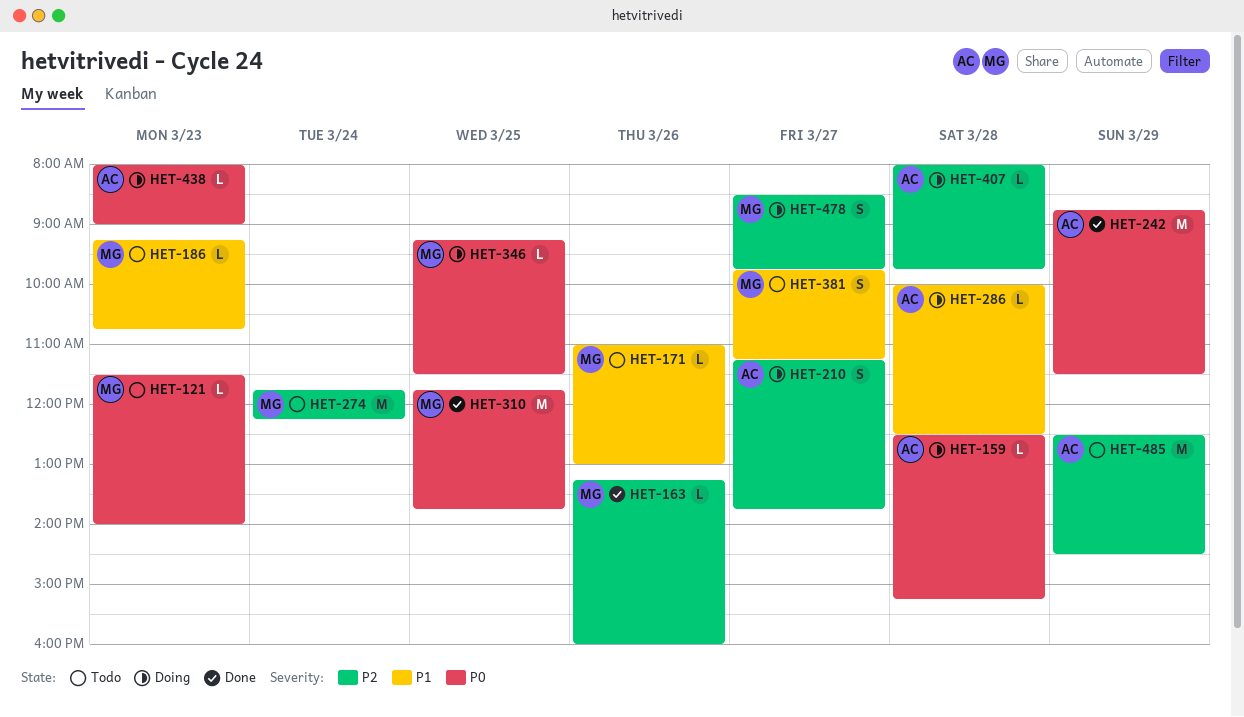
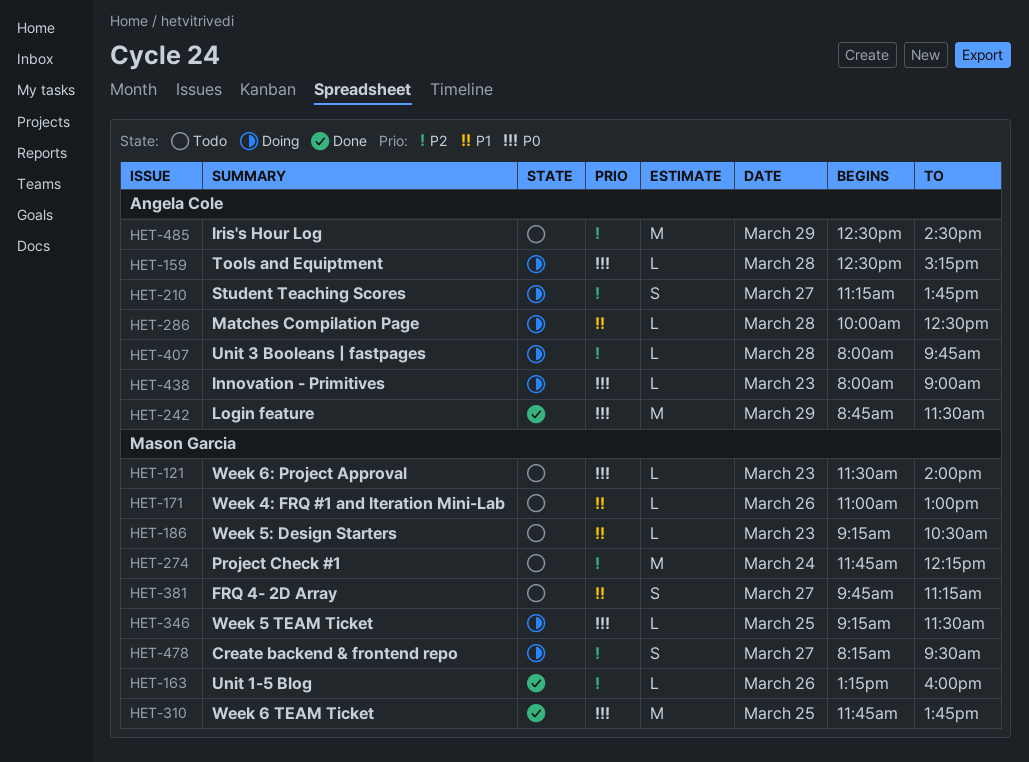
HET-186, ends: 10:45 -> 10:30
HET-478, begins: 08:30 -> 08:15
HET-478, ends: 09:45 -> 09:30

